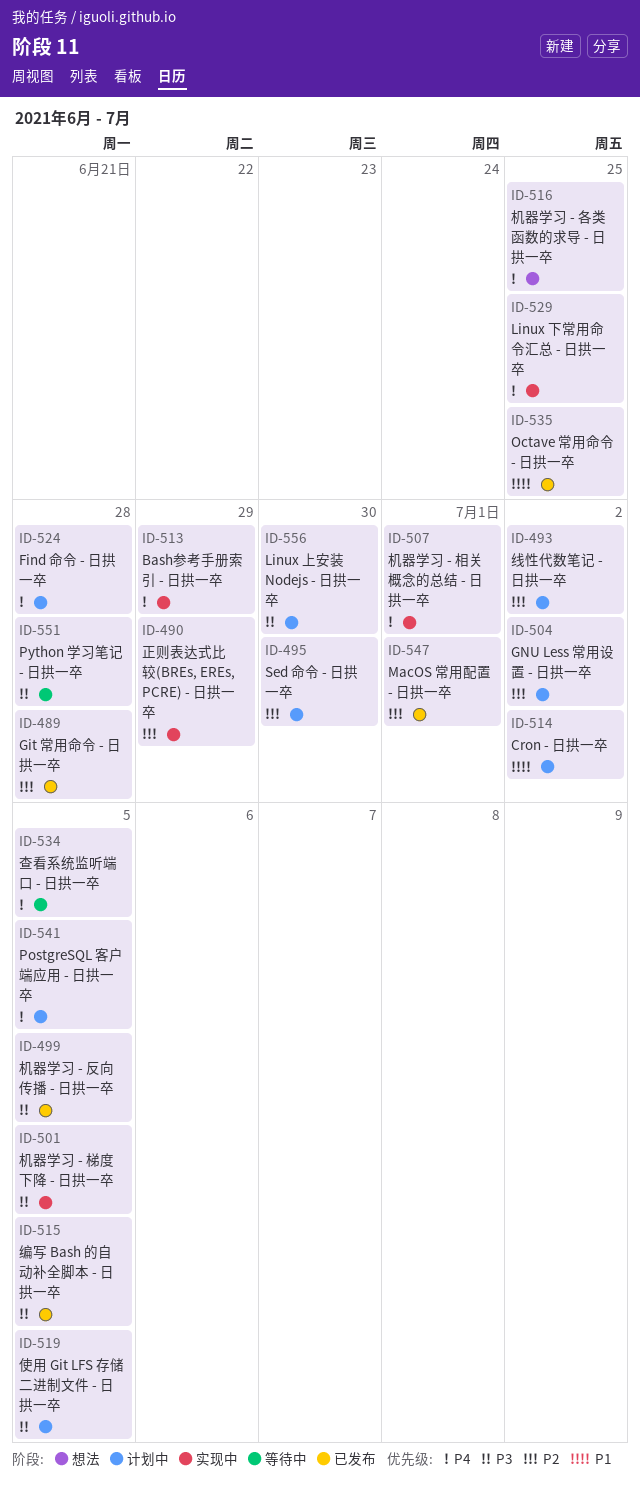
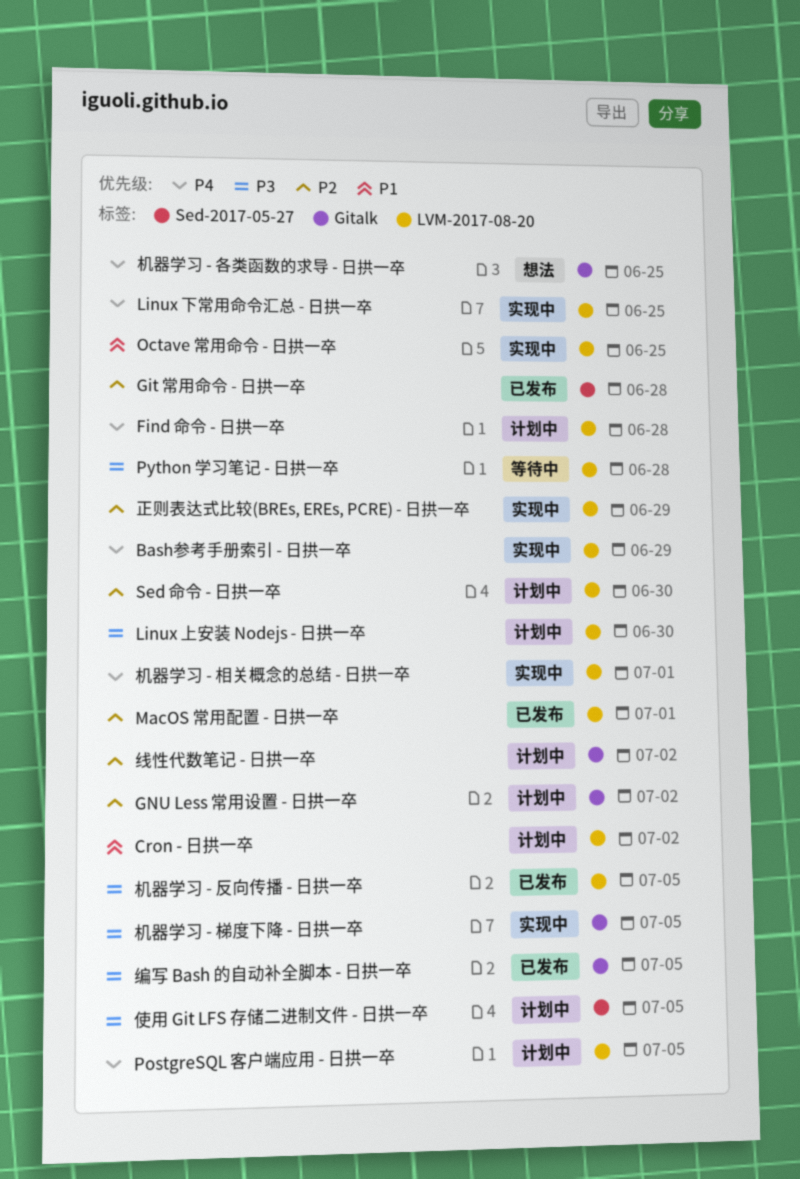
Octave 常用命令 - 日拱一卒, status: 已发布 -> 实现中
查看系统监听端口 - 日拱一卒: present -> none

